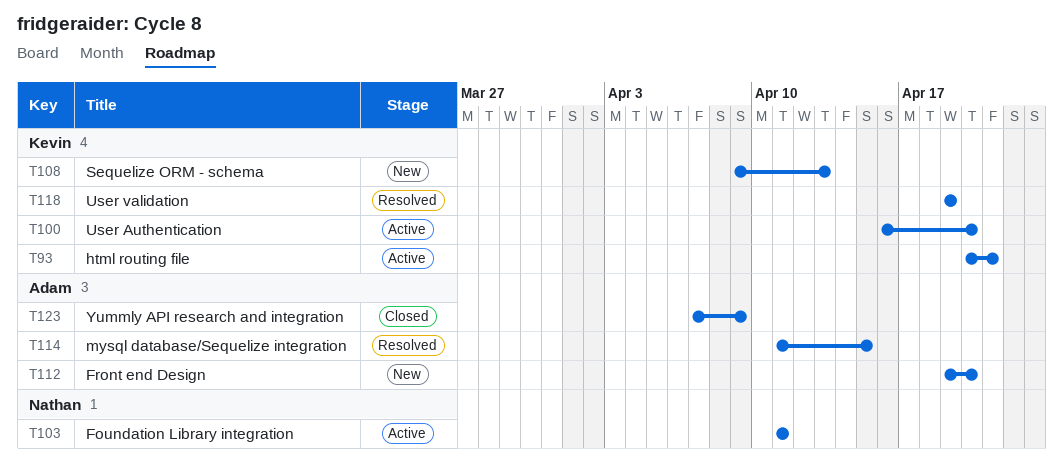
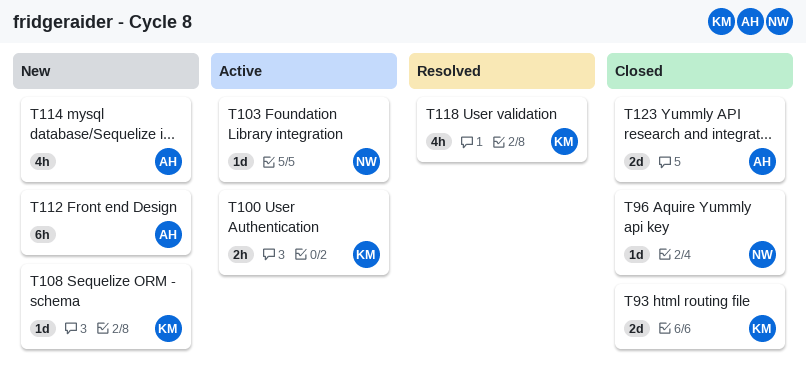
T93, status: Active -> Closed
T96: none -> present
T114, status: Resolved -> New

